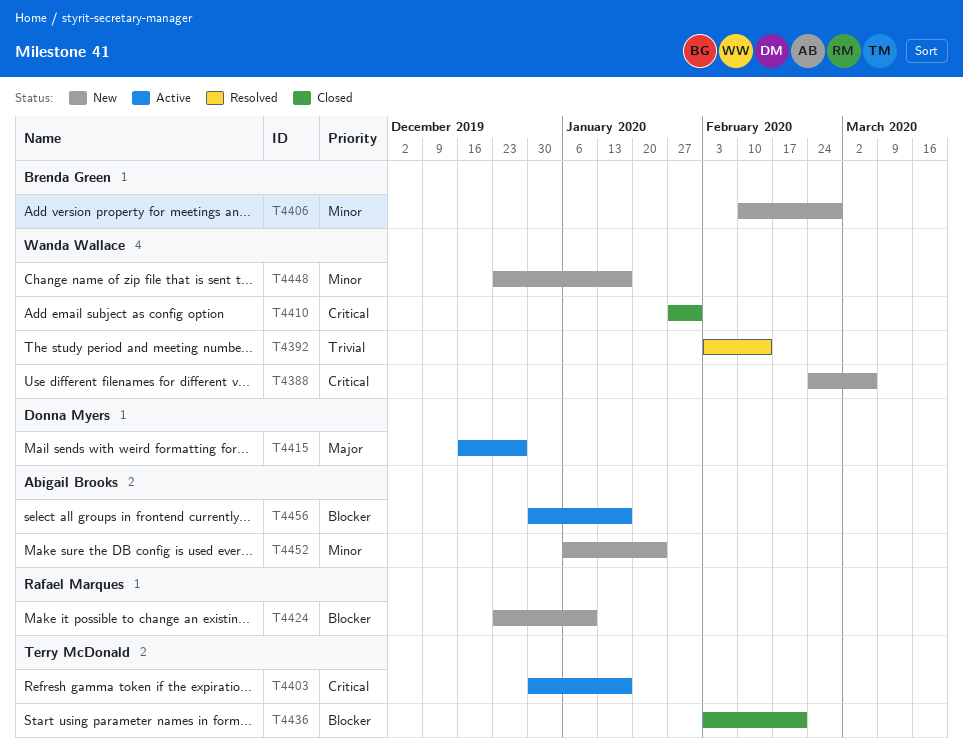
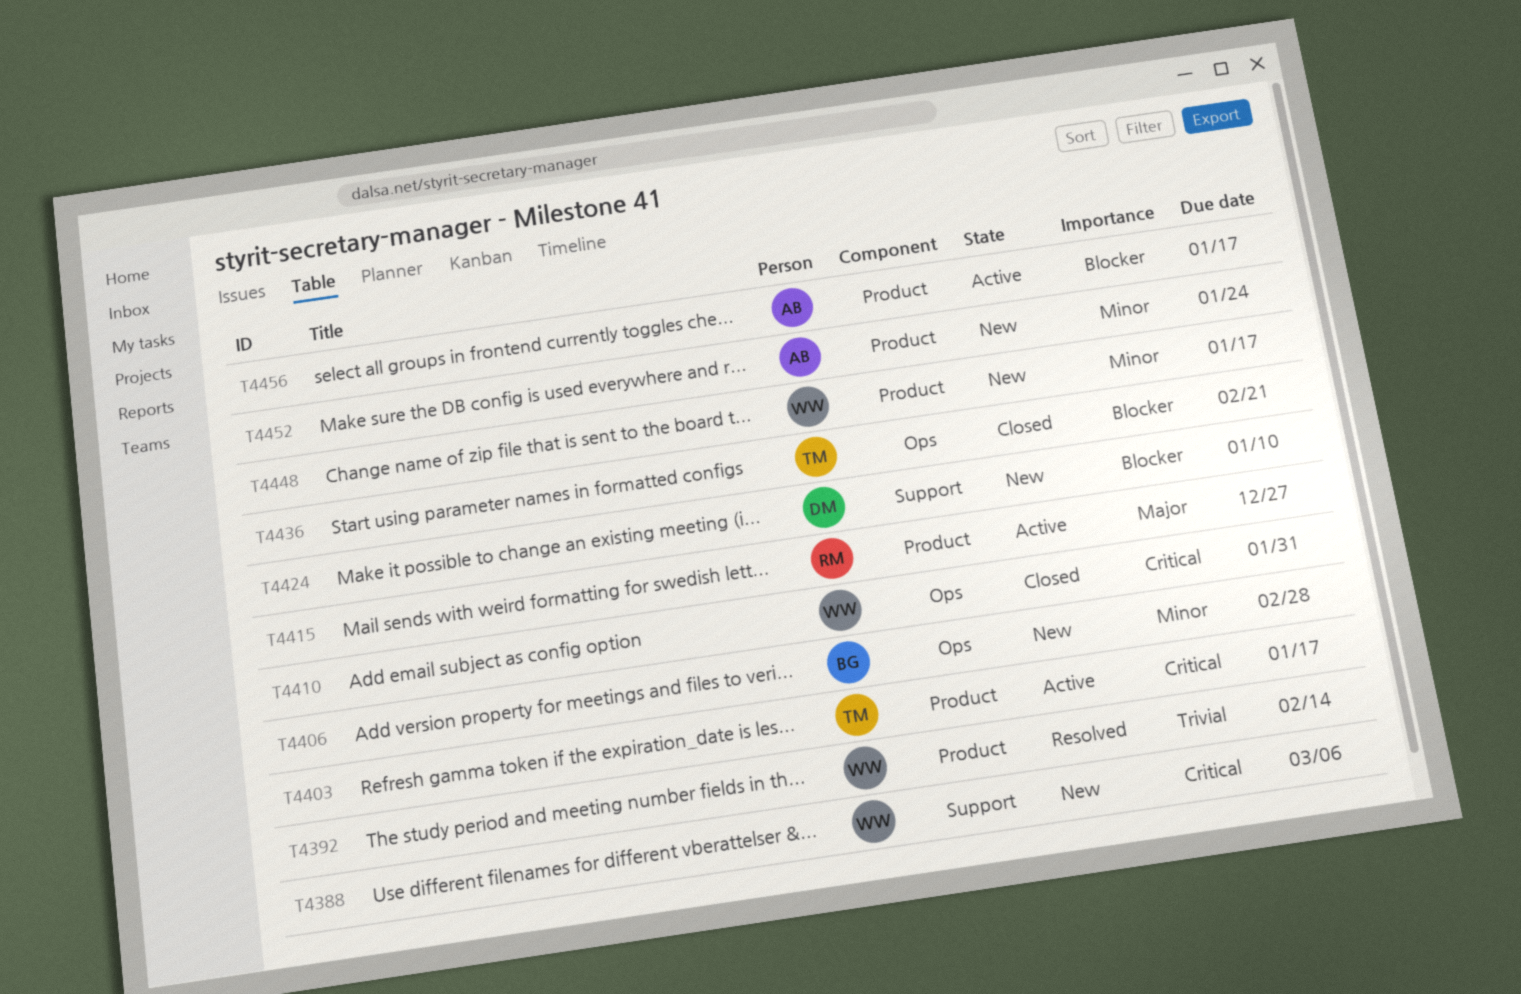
T4415, owner: Donna Myers -> Rafael Marques
T4424, owner: Rafael Marques -> Donna Myers

